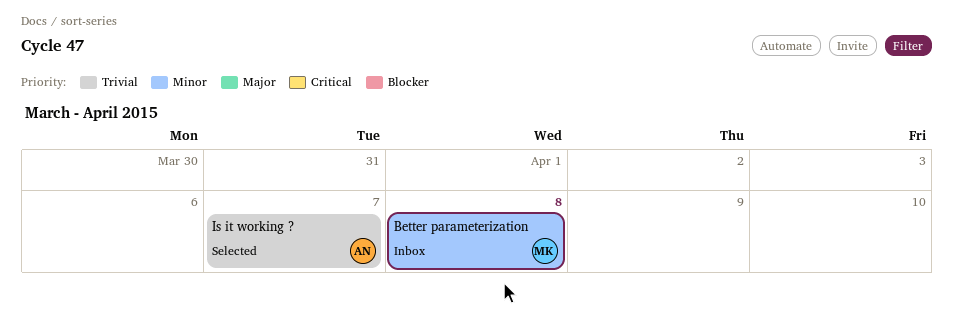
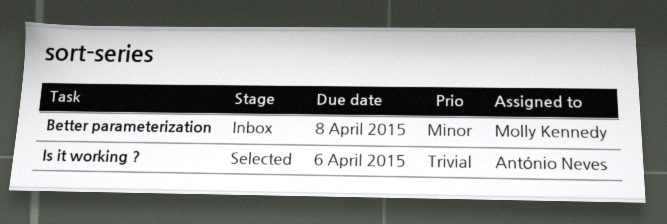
Is it working ?, due: Apr 7 -> Apr 6

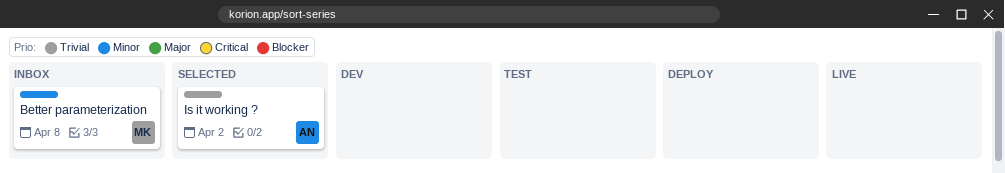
Is it working ?, due: Apr 6 -> Apr 2

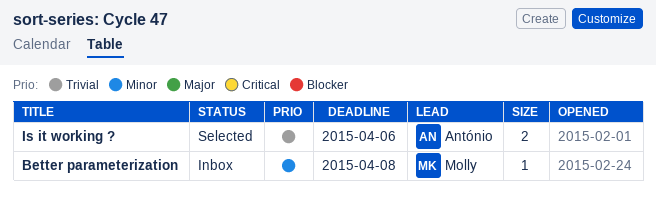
Is it working ?, due: Apr 2 -> Apr 6

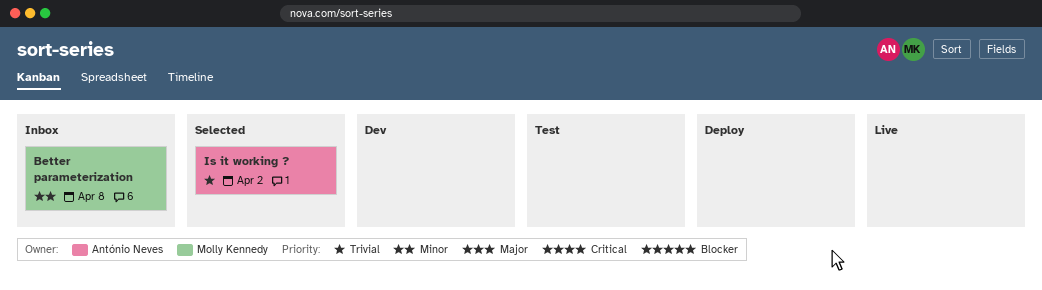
Is it working ?, due: Apr 6 -> Apr 2

